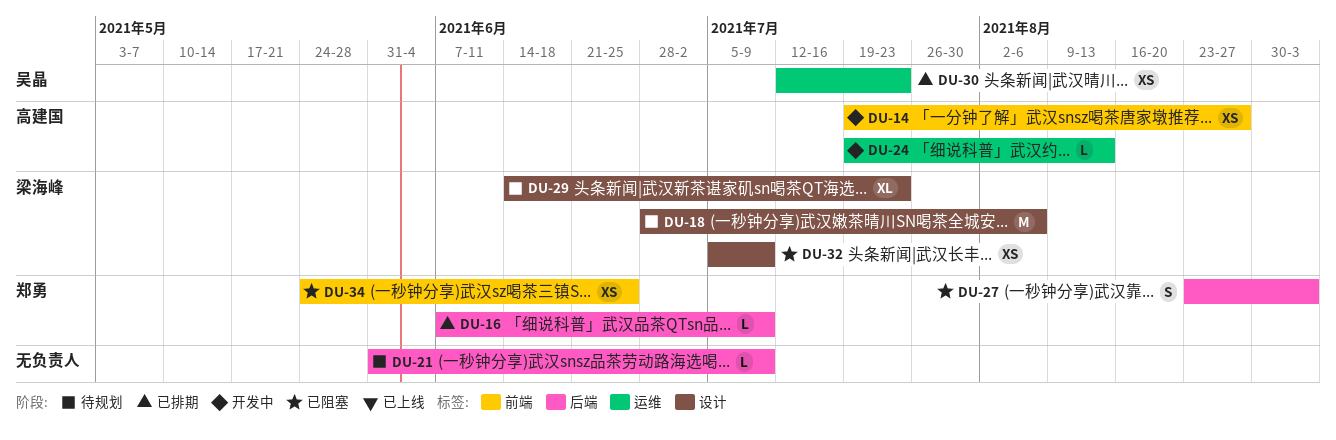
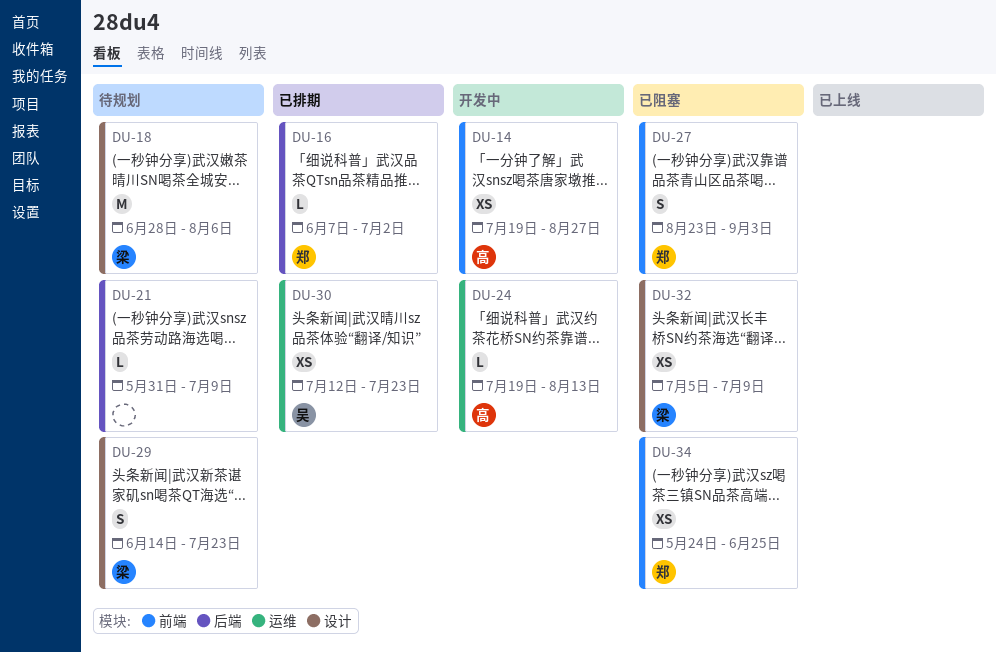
DU-16, due: Jul 9 -> Jul 2
DU-27, label: 后端 -> 前端
DU-29, estimate: XL -> S

